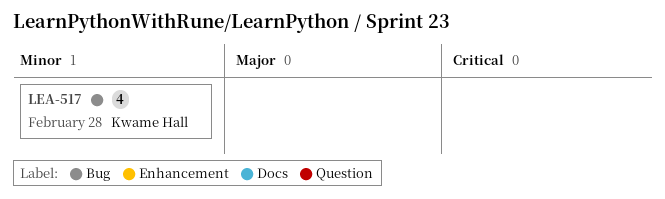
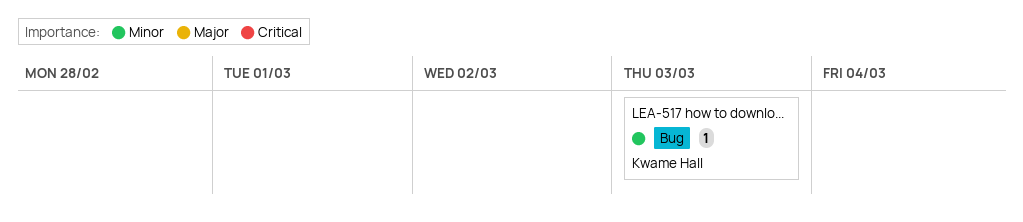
LEA-517, estimate: 4 -> 1
LEA-517, due: Feb 28 -> Mar 3

